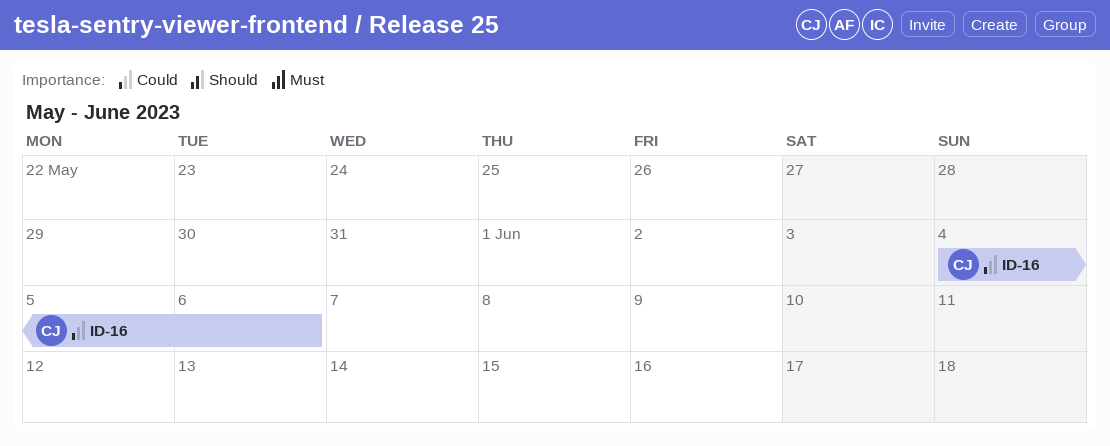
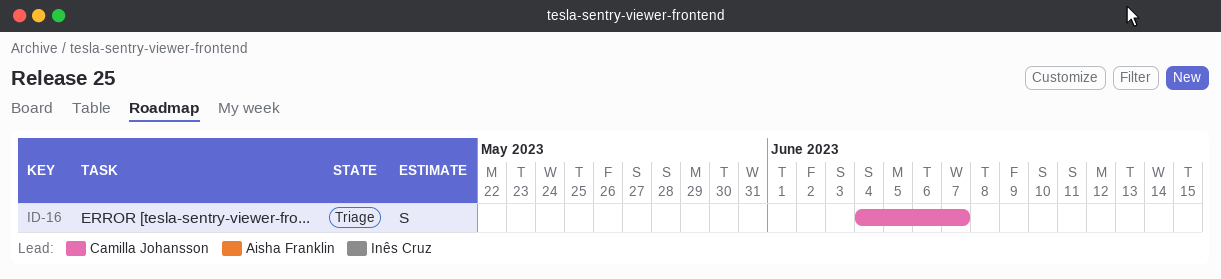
ID-16, due: Jun 6 -> Jun 7

